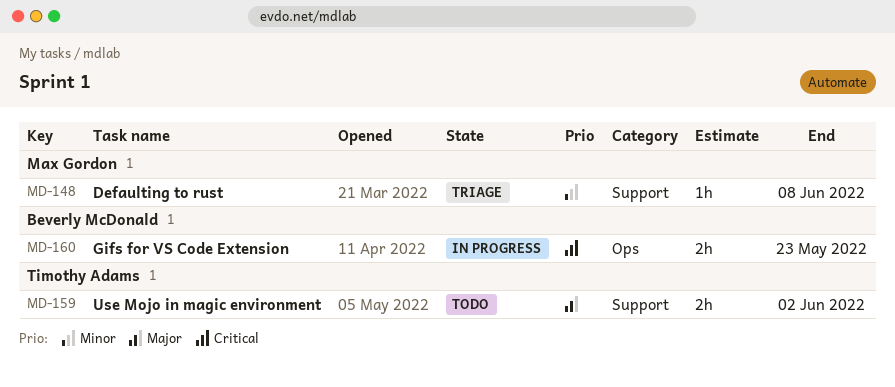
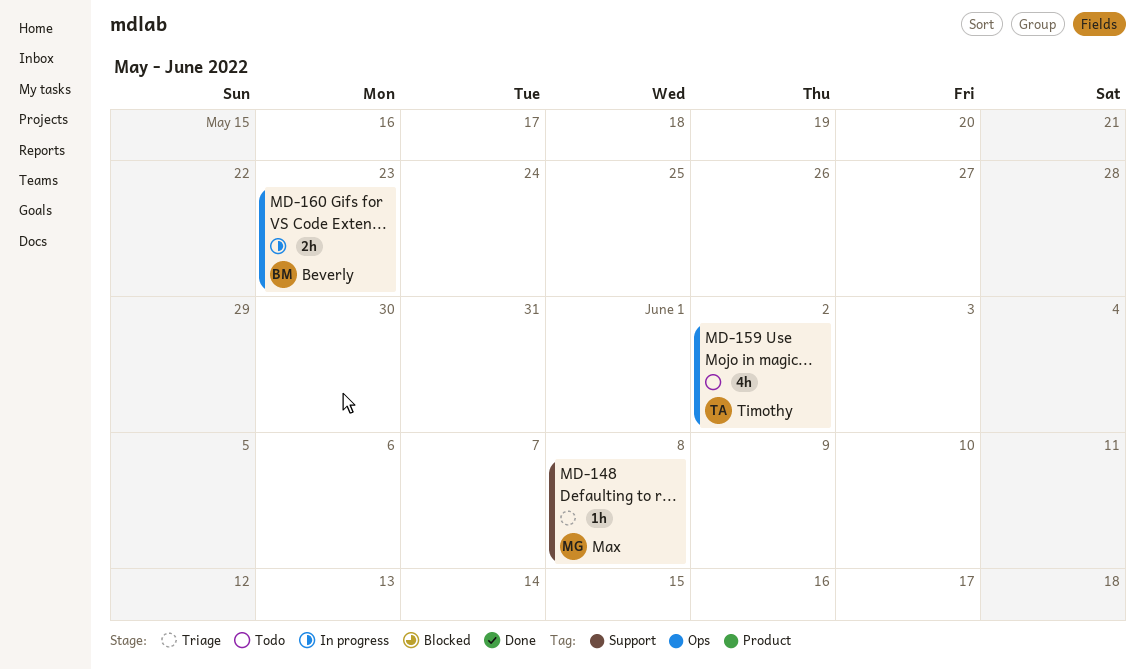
MD-159, label: Support -> Ops
MD-159, estimate: 2h -> 4h

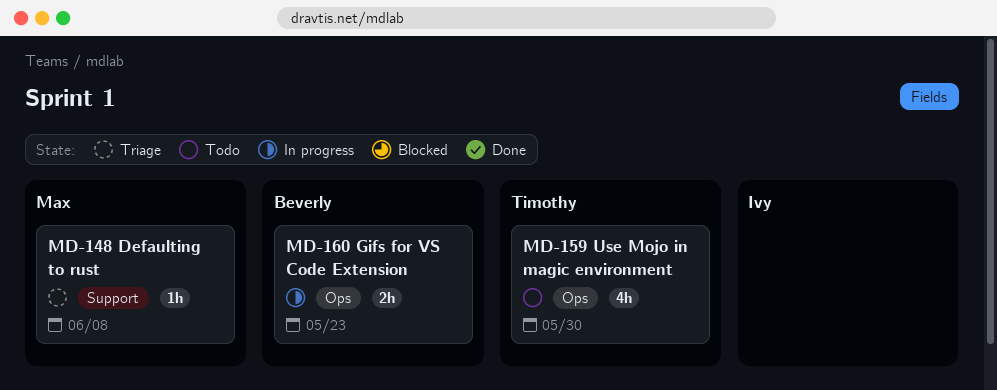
MD-159, due: Jun 2 -> May 30

